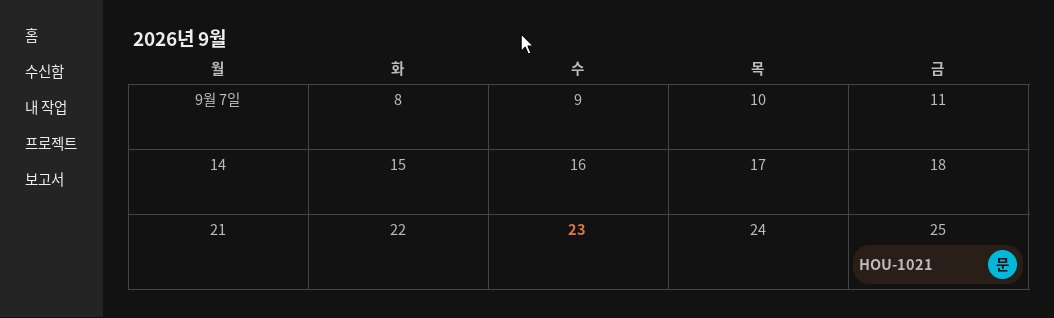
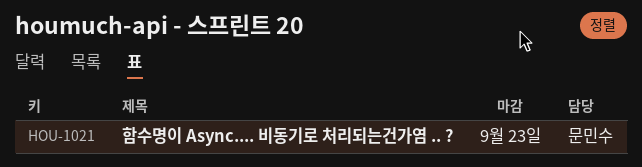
HOU-1021, due: Sep 25 -> Sep 23

